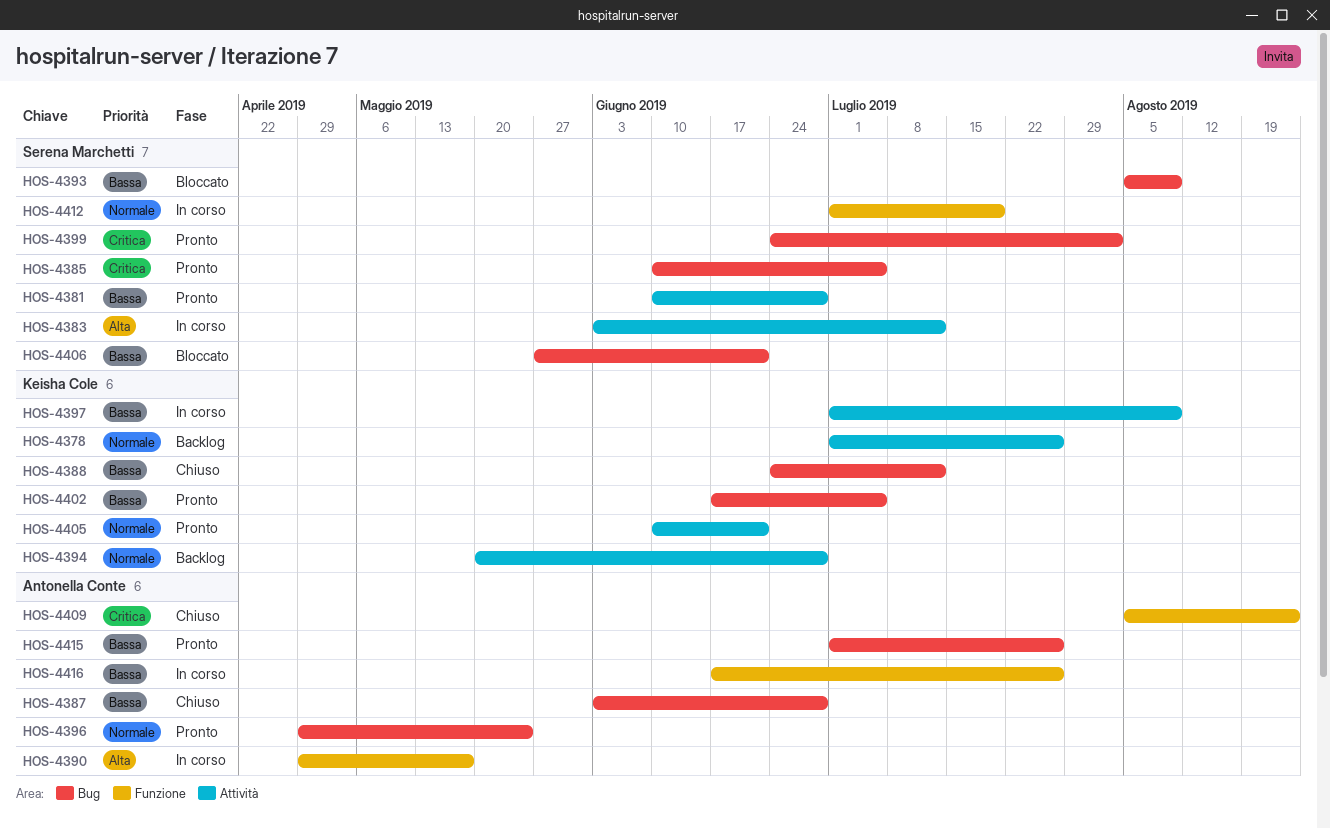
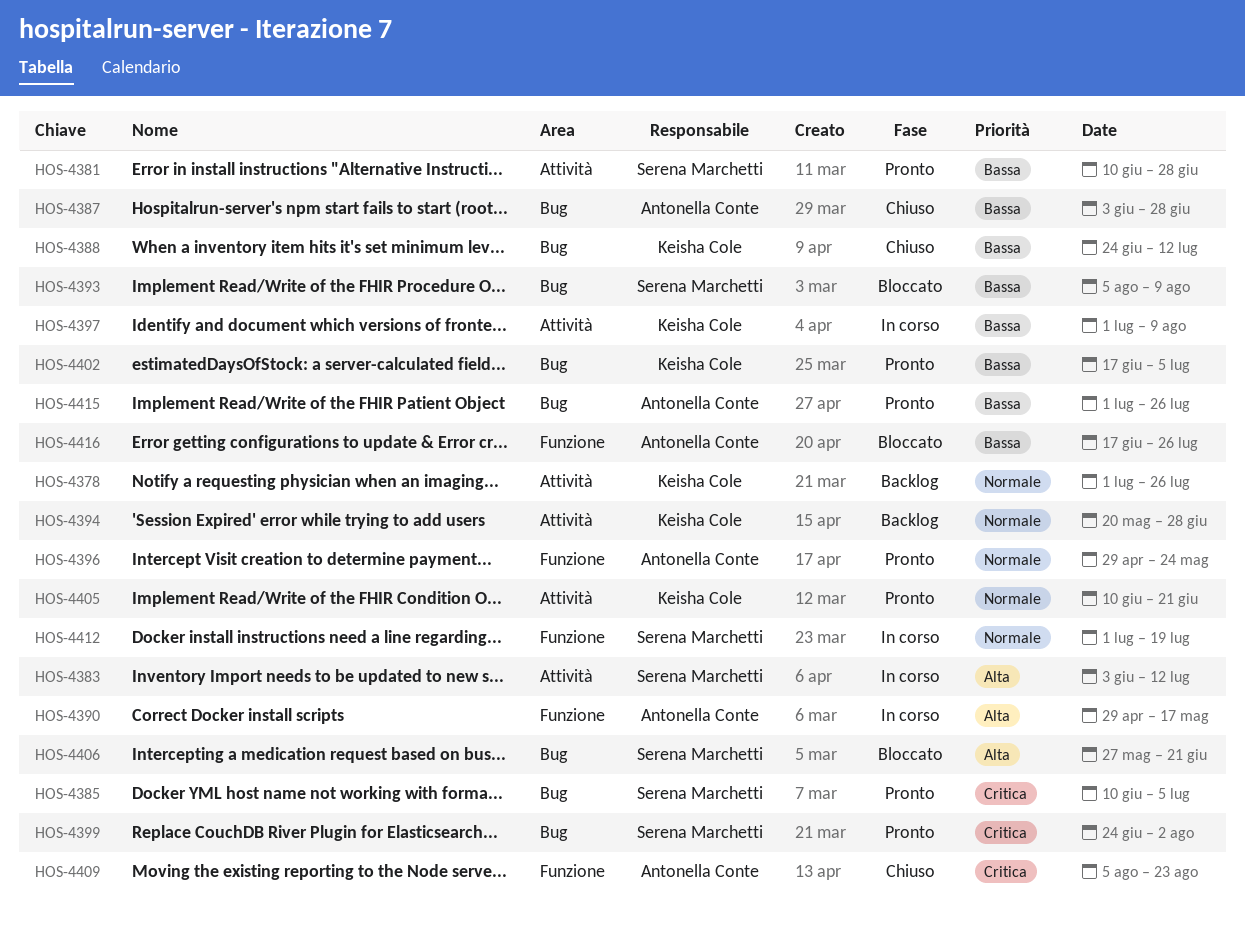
HOS-4396, label: Bug -> Funzione
HOS-4406, priority: Bassa -> Alta
HOS-4416, status: In corso -> Bloccato

